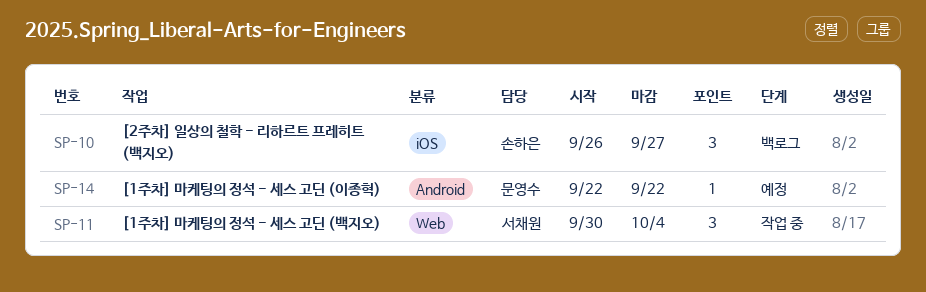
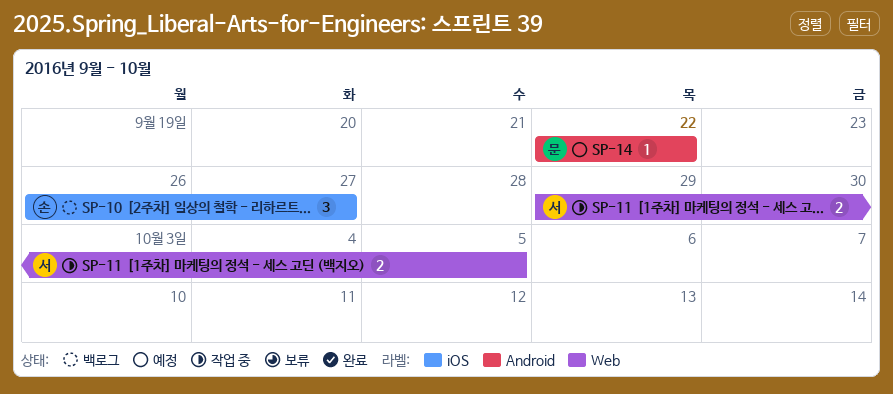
SP-11, estimate: 3 -> 2
SP-11, start: Sep 30 -> Sep 29
SP-11, due: Oct 4 -> Oct 5

